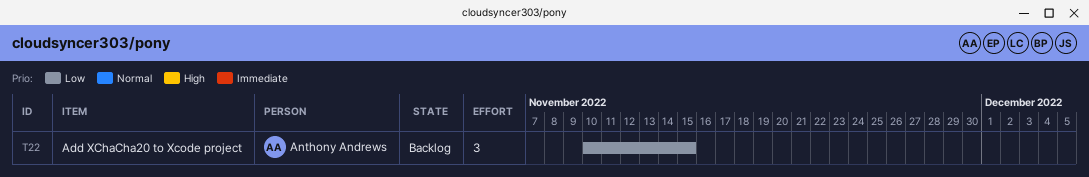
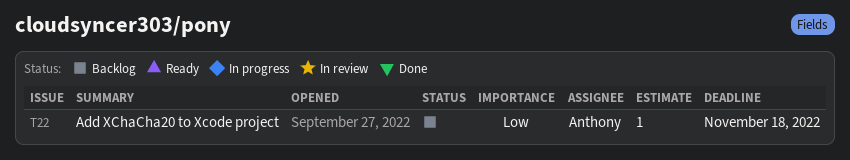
T22, estimate: 3 -> 1
T22, due: Nov 15 -> Nov 18

